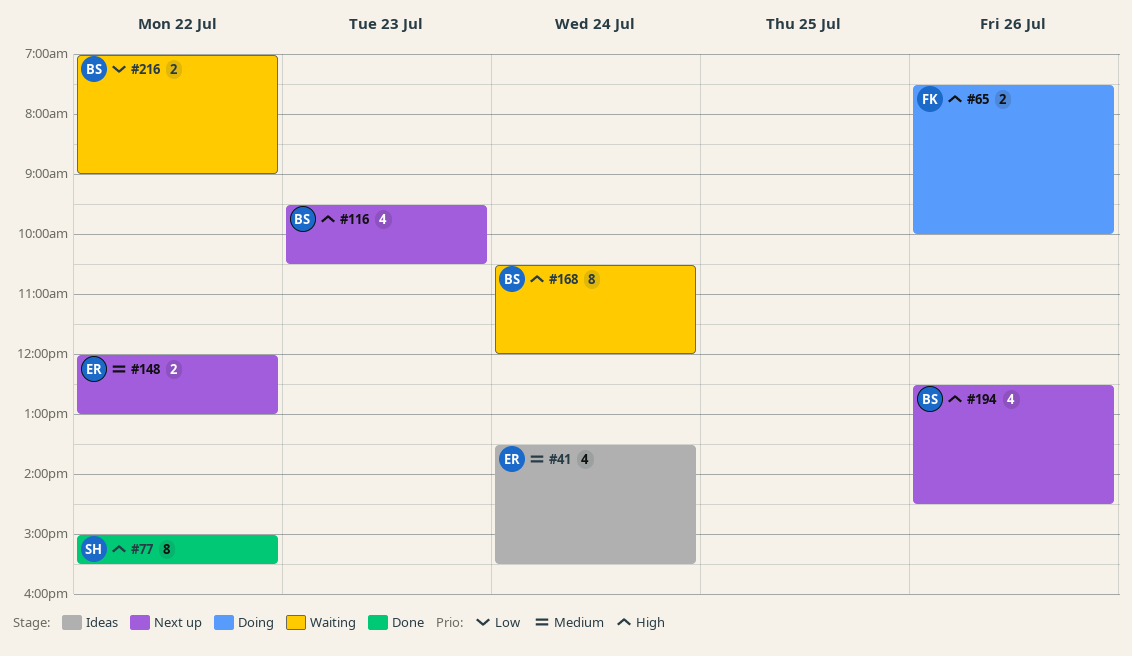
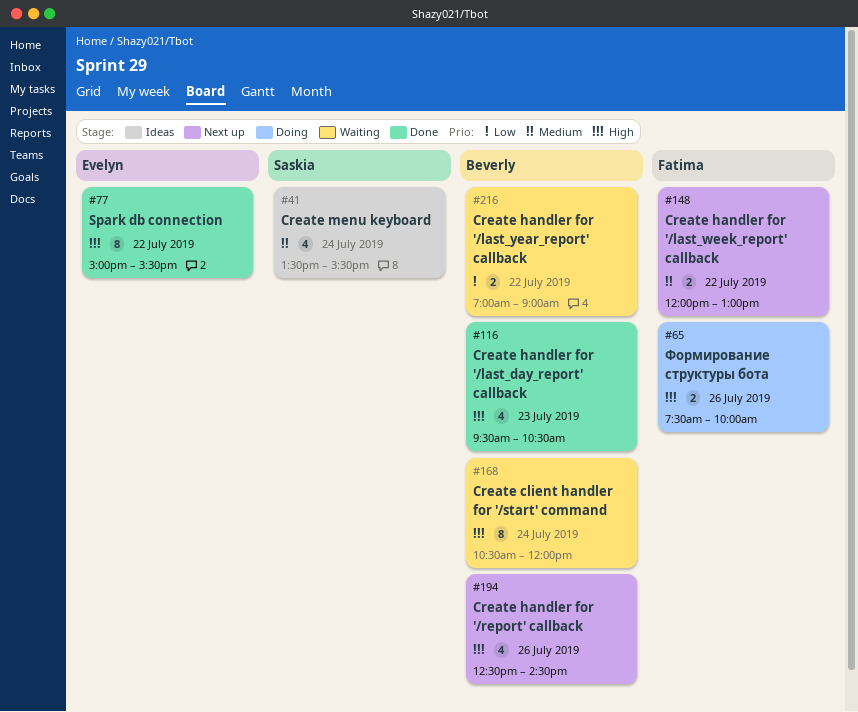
#41, owner: Evelyn -> Saskia
#77, owner: Saskia -> Evelyn
#116, status: Next up -> Done
#148, owner: Evelyn -> Fatima

